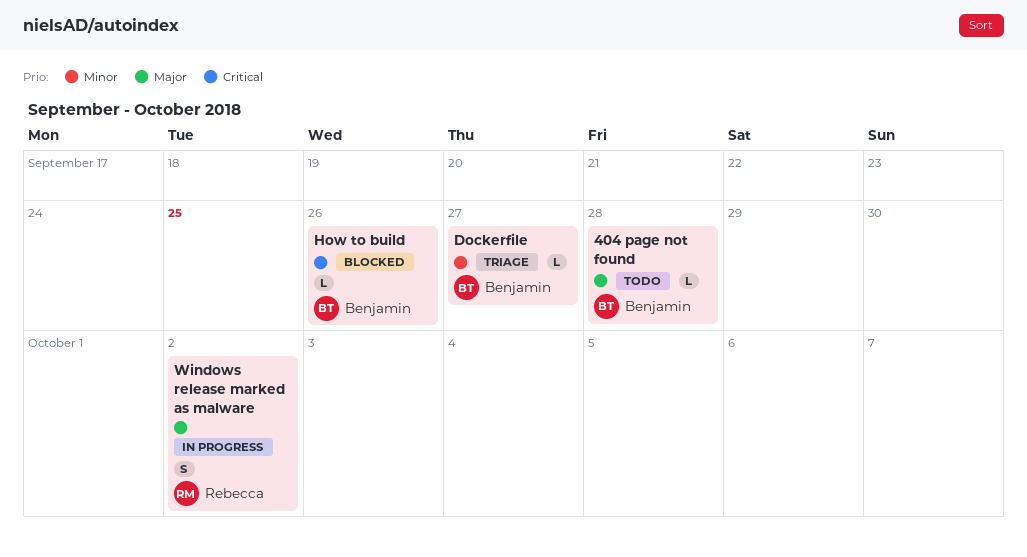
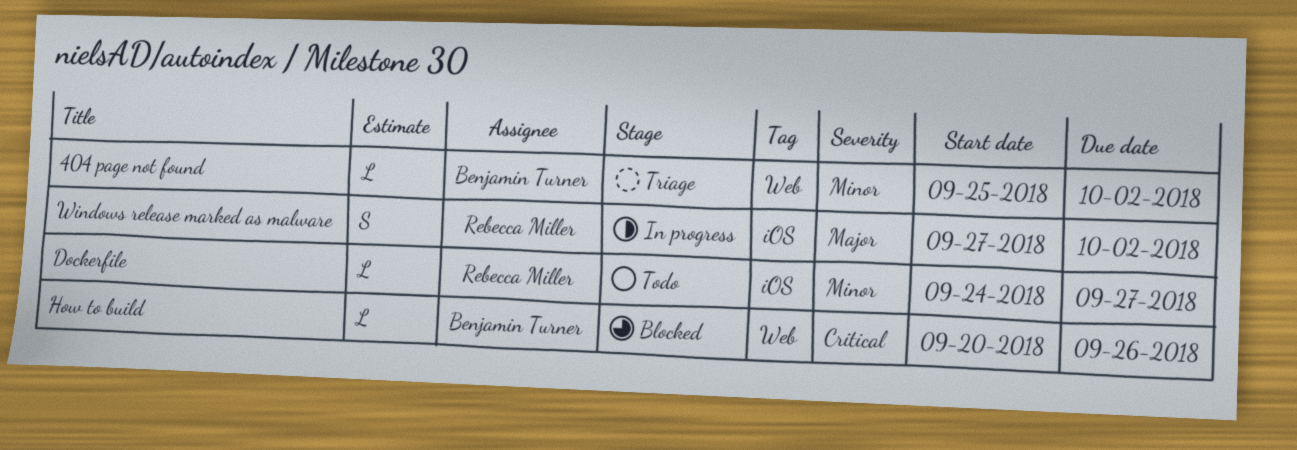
404 page not found, status: Todo -> Triage
404 page not found, priority: Major -> Minor
404 page not found, due: Sep 28 -> Oct 2
Dockerfile, status: Triage -> Todo
Dockerfile, owner: Benjamin Turner -> Rebecca Miller

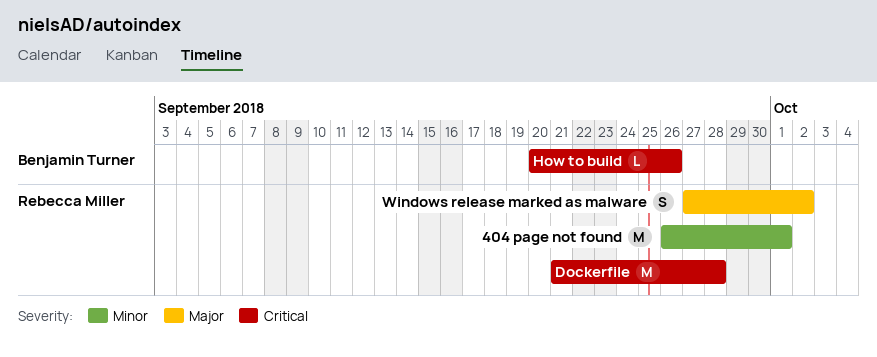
404 page not found, owner: Benjamin Turner -> Rebecca Miller
404 page not found, estimate: L -> M
404 page not found, start: Sep 25 -> Sep 26
404 page not found, due: Oct 2 -> Oct 1
Dockerfile, priority: Minor -> Critical
Dockerfile, estimate: L -> M
Dockerfile, start: Sep 24 -> Sep 21
Dockerfile, due: Sep 27 -> Sep 28

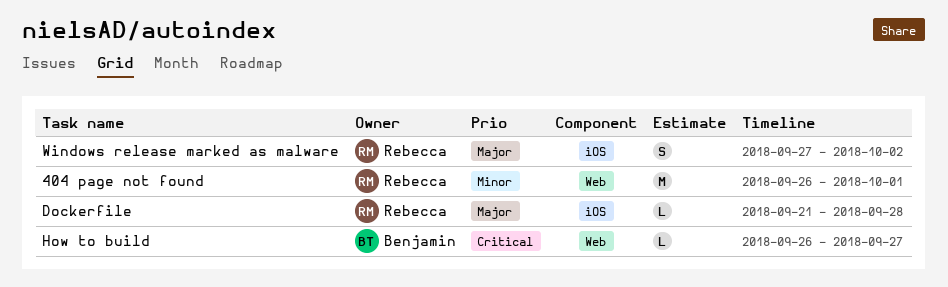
Dockerfile, priority: Critical -> Major
Dockerfile, estimate: M -> L
How to build, start: Sep 20 -> Sep 26
How to build, due: Sep 26 -> Sep 27

